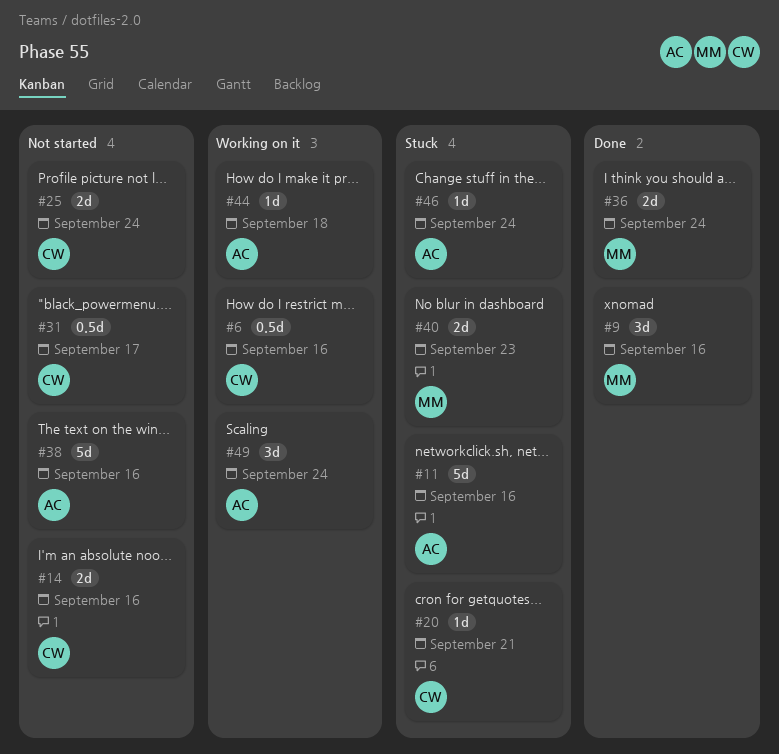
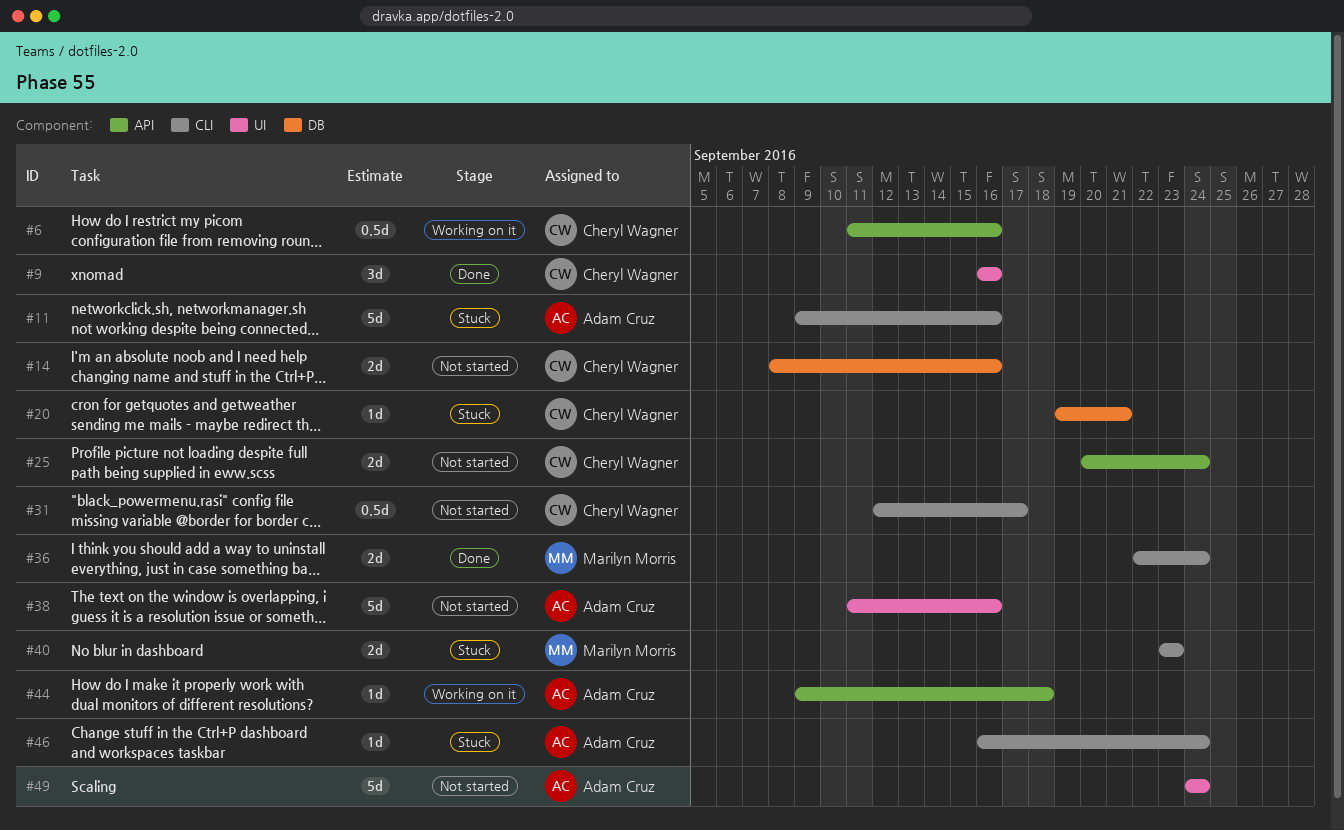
#9, owner: Marilyn Morris -> Cheryl Wagner
#49, status: Working on it -> Not started
#49, estimate: 3d -> 5d

